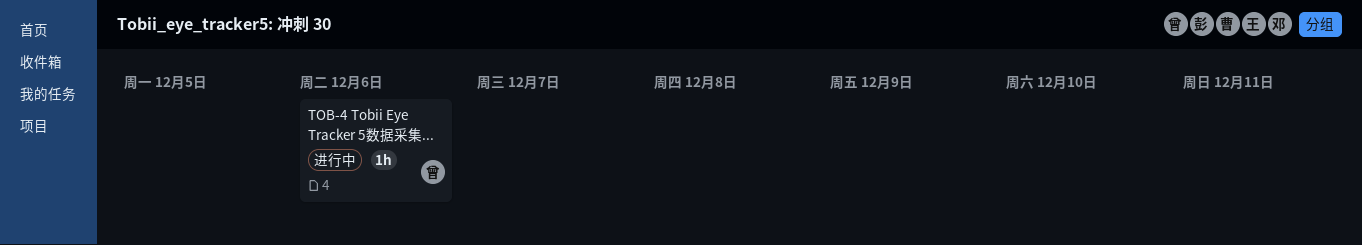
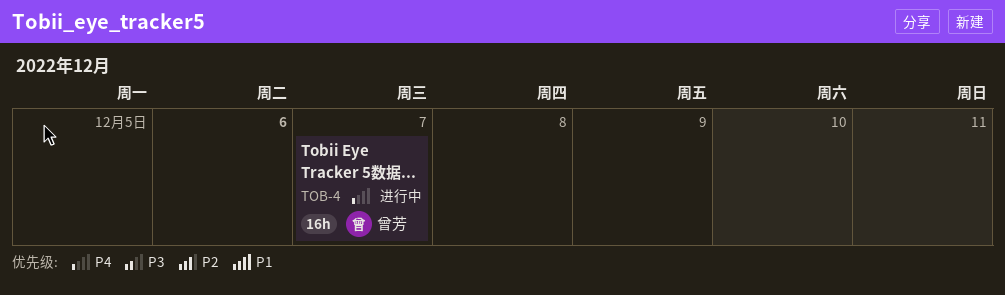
TOB-4, estimate: 1h -> 16h
TOB-4, due: Dec 6 -> Dec 7

